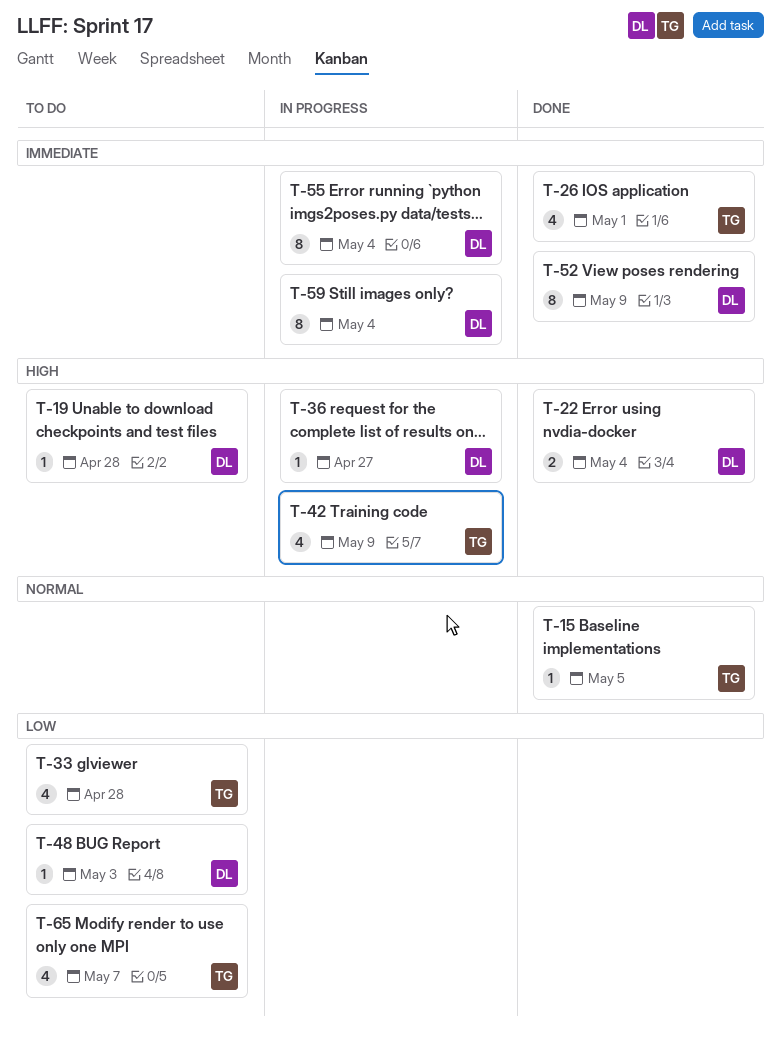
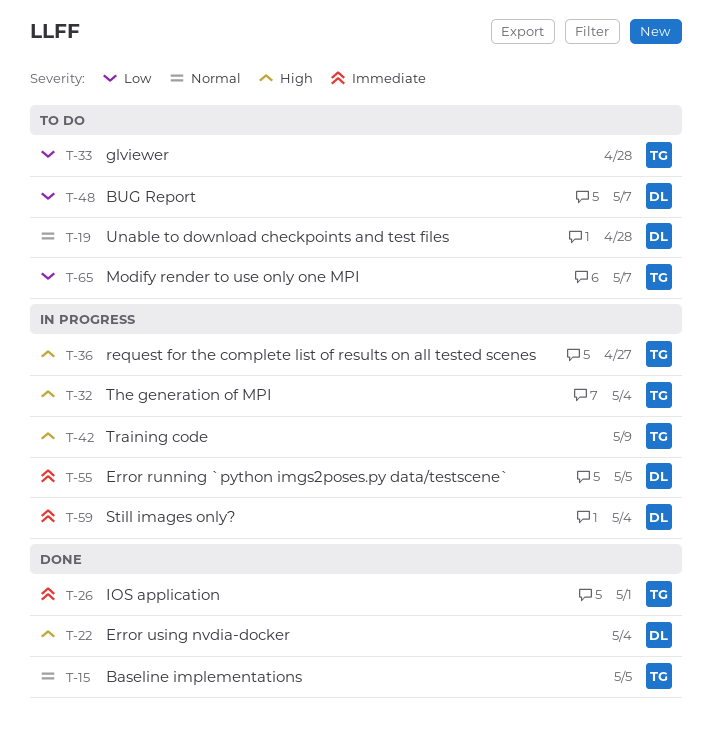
T-19, priority: High -> Normal
T-32: none -> present
T-36, owner: DL -> TG
T-48, due: May 3 -> May 7
T-52: present -> none
T-55, due: May 4 -> May 5

